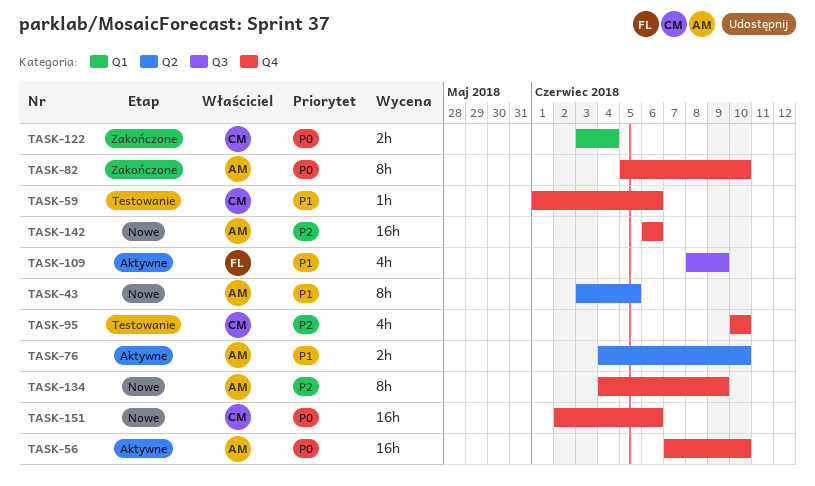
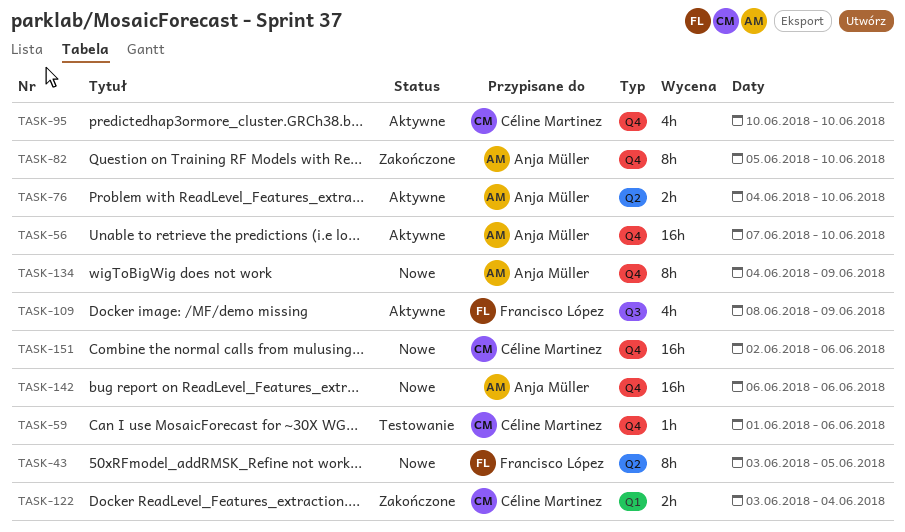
TASK-43, owner: Anja Müller -> Francisco López
TASK-95, status: Testowanie -> Aktywne

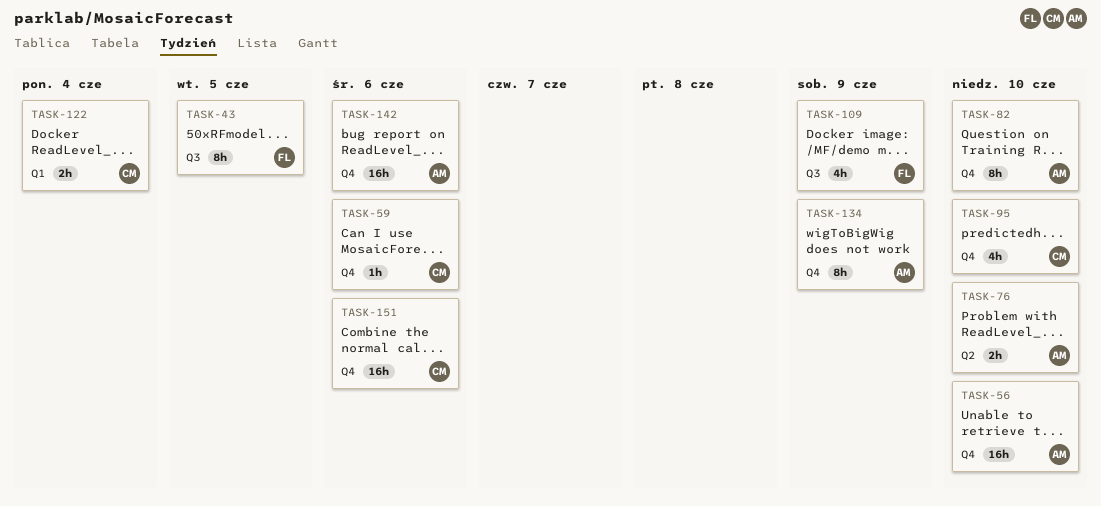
TASK-43, label: Q2 -> Q3

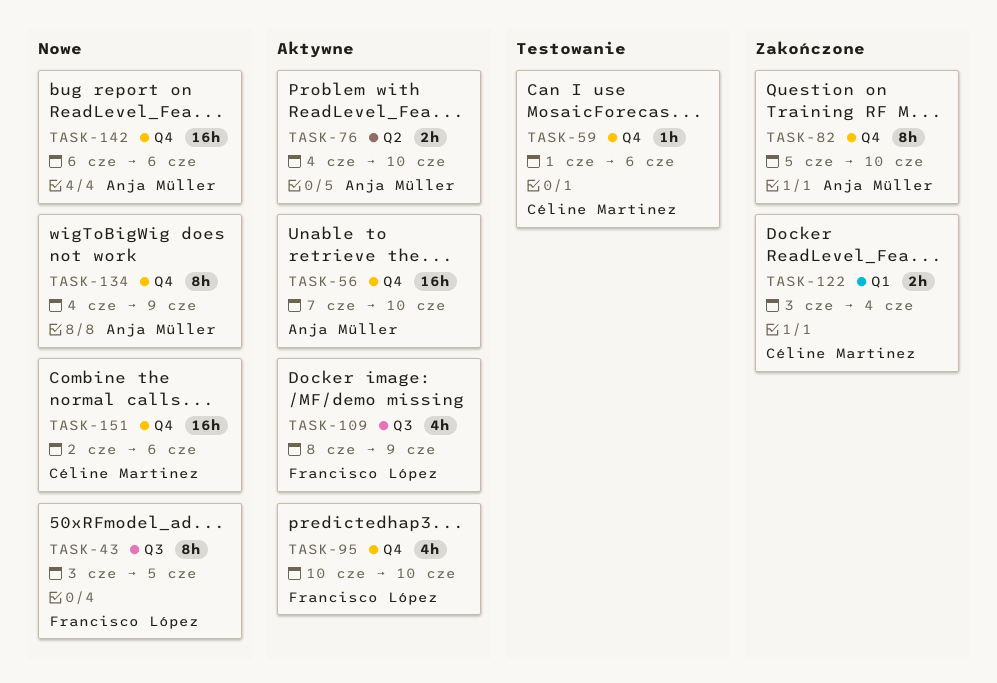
TASK-95, owner: Céline Martinez -> Francisco López

